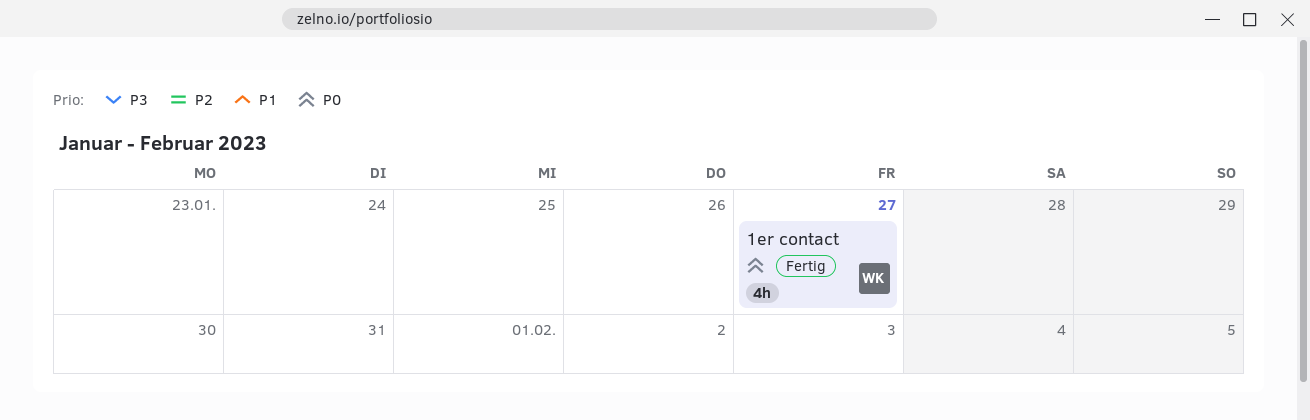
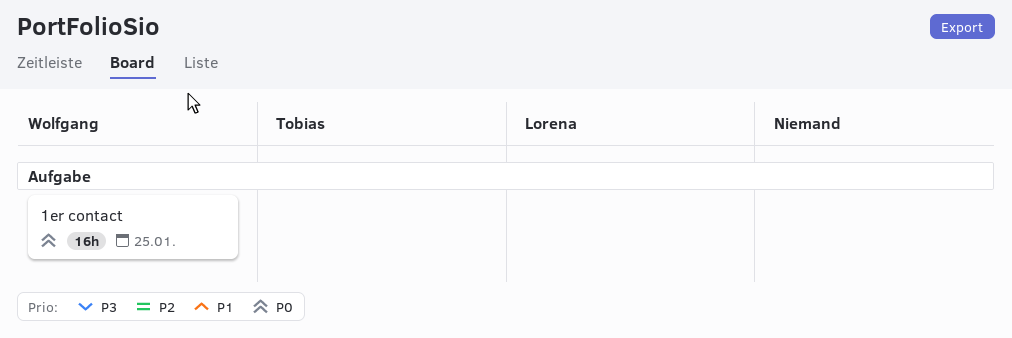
1er contact, estimate: 4h -> 16h
1er contact, due: Jan 27 -> Jan 25

